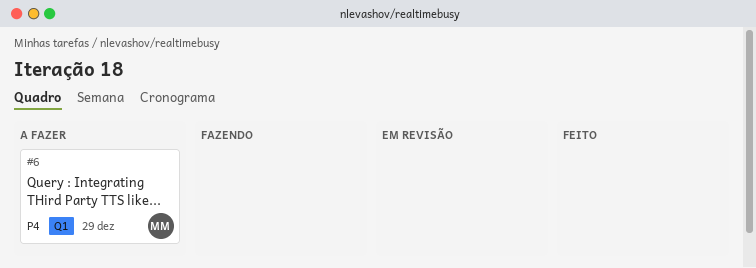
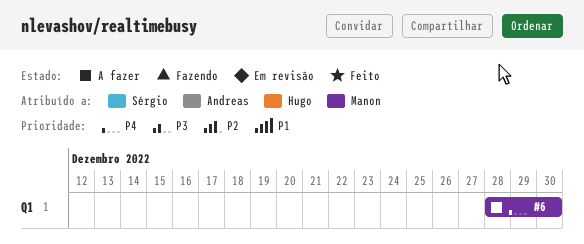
#6, due: Dec 29 -> Dec 30

